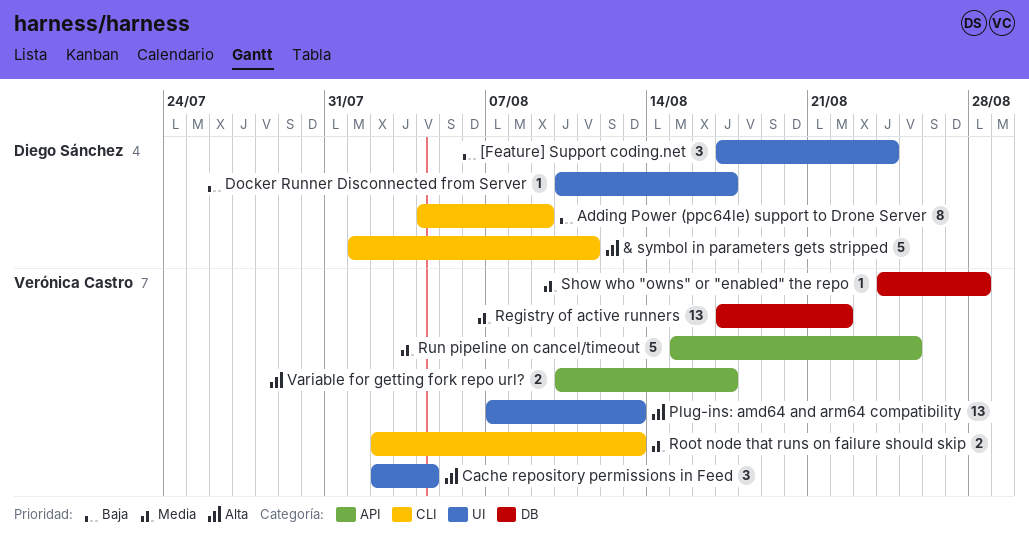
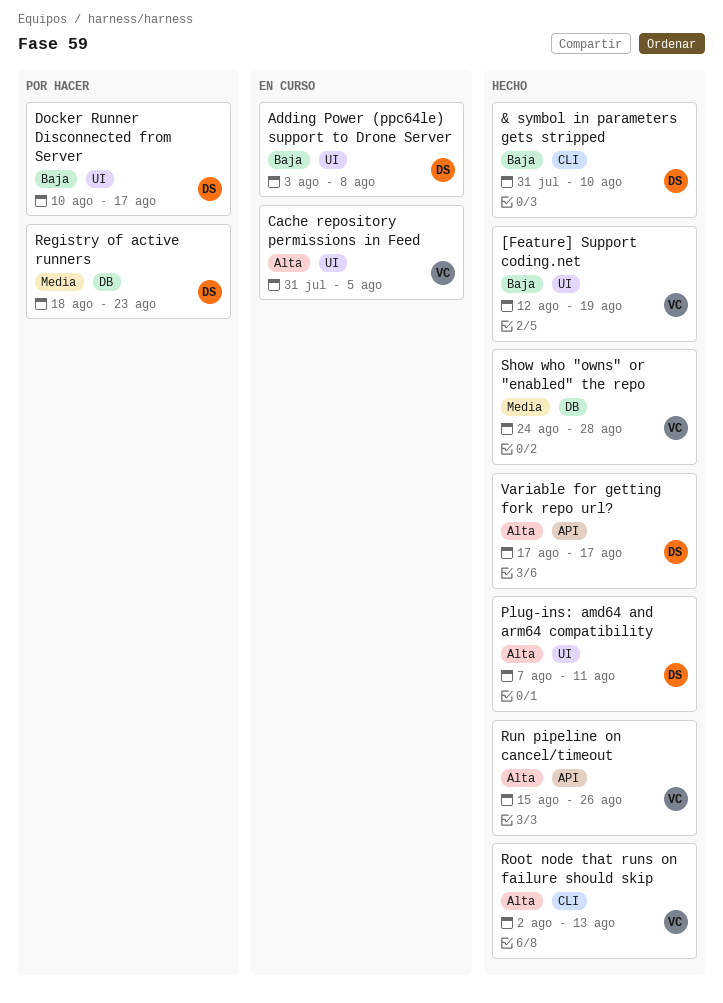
& symbol in parameters gets stripped, priority: Alta -> Baja
& symbol in parameters gets stripped, start: Aug 1 -> Jul 31
& symbol in parameters gets stripped, due: Aug 11 -> Aug 10
[Feature] Support coding.net, owner: Diego Sánchez -> Verónica Castro
[Feature] Support coding.net, start: Aug 17 -> Aug 12
[Feature] Support coding.net, due: Aug 24 -> Aug 19
Adding Power (ppc64le) support to Drone Server, label: CLI -> UI
Adding Power (ppc64le) support to Drone Server, start: Aug 4 -> Aug 3
Adding Power (ppc64le) support to Drone Server, due: Aug 9 -> Aug 8
Cache repository permissions in Feed, start: Aug 2 -> Jul 31
Cache repository permissions in Feed, due: Aug 4 -> Aug 5
Plug-ins: amd64 and arm64 compatibility, owner: Verónica Castro -> Diego Sánchez
Plug-ins: amd64 and arm64 compatibility, due: Aug 13 -> Aug 11
Registry of active runners, owner: Verónica Castro -> Diego Sánchez
Registry of active runners, start: Aug 17 -> Aug 18
Registry of active runners, due: Aug 22 -> Aug 23
Root node that runs on failure should skip, priority: Media -> Alta
Run pipeline on cancel/timeout, priority: Media -> Alta
Run pipeline on cancel/timeout, due: Aug 25 -> Aug 26
Variable for getting fork repo url?, owner: Verónica Castro -> Diego Sánchez
Variable for getting fork repo url?, start: Aug 10 -> Aug 17

